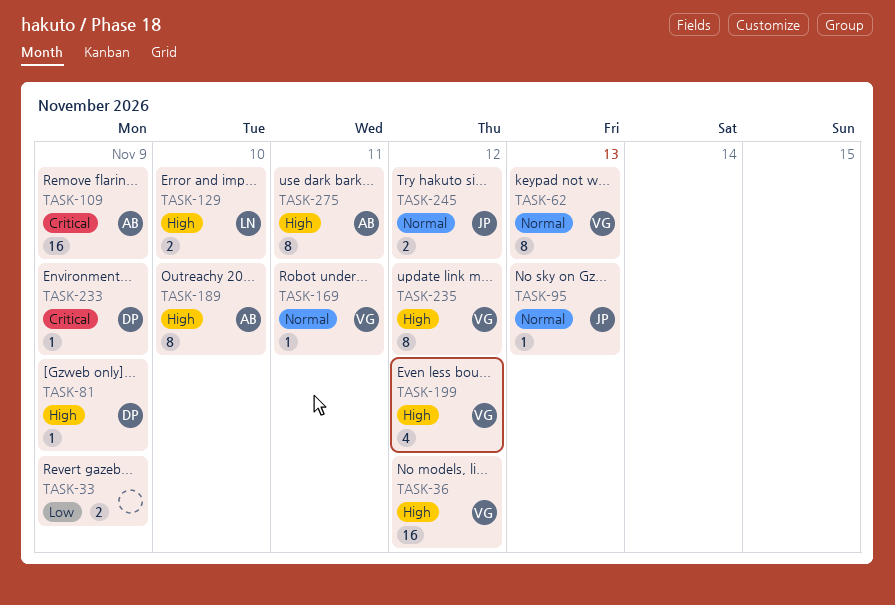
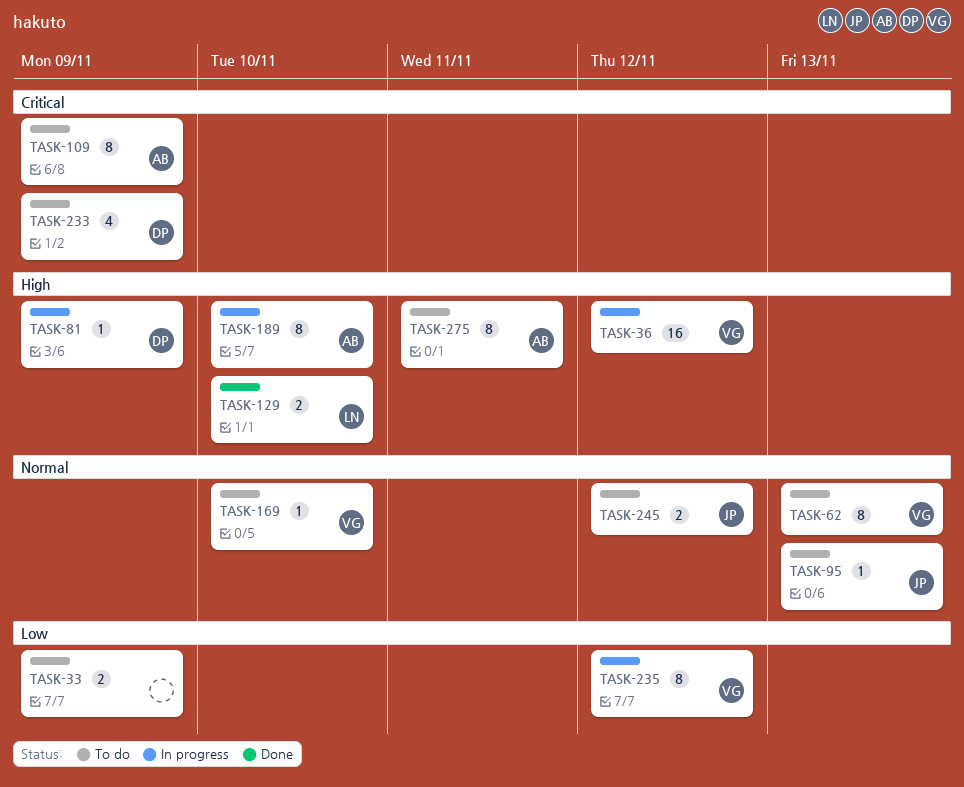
TASK-109, estimate: 16 -> 8
TASK-169, due: Nov 11 -> Nov 10
TASK-199: present -> none
TASK-233, estimate: 1 -> 4
TASK-235, priority: High -> Low

